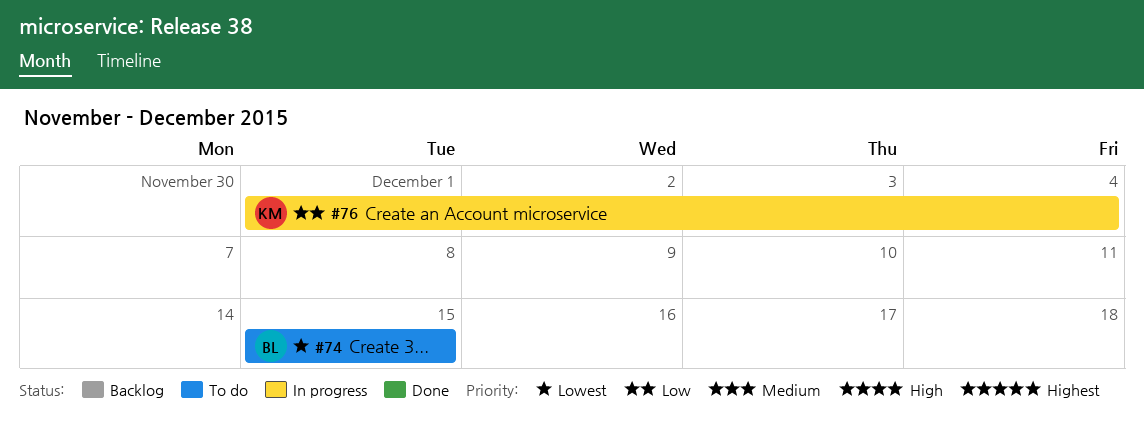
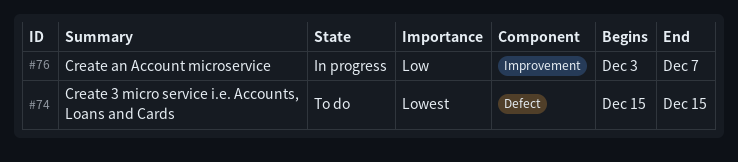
#76, start: Dec 1 -> Dec 3
#76, due: Dec 4 -> Dec 7

